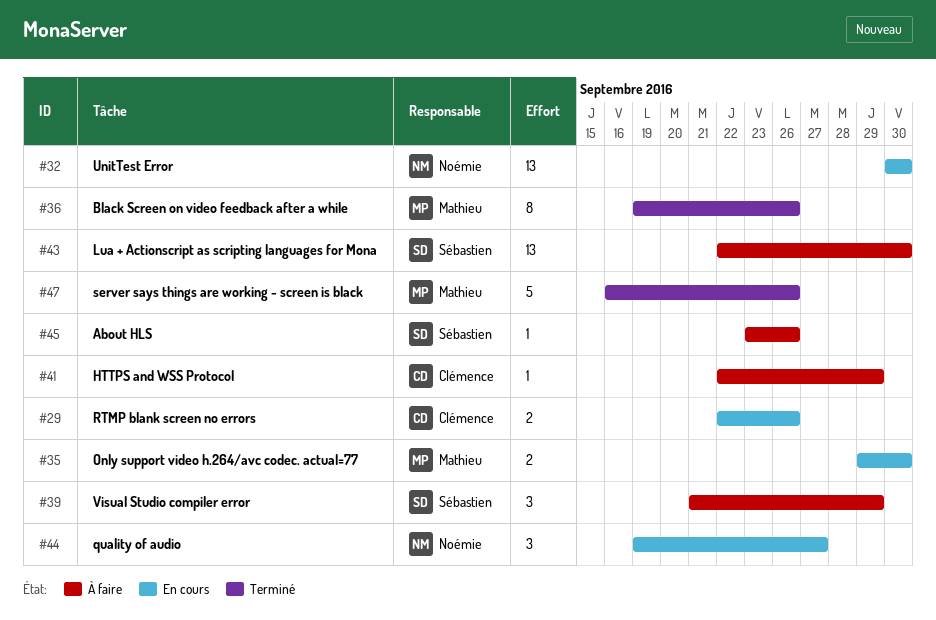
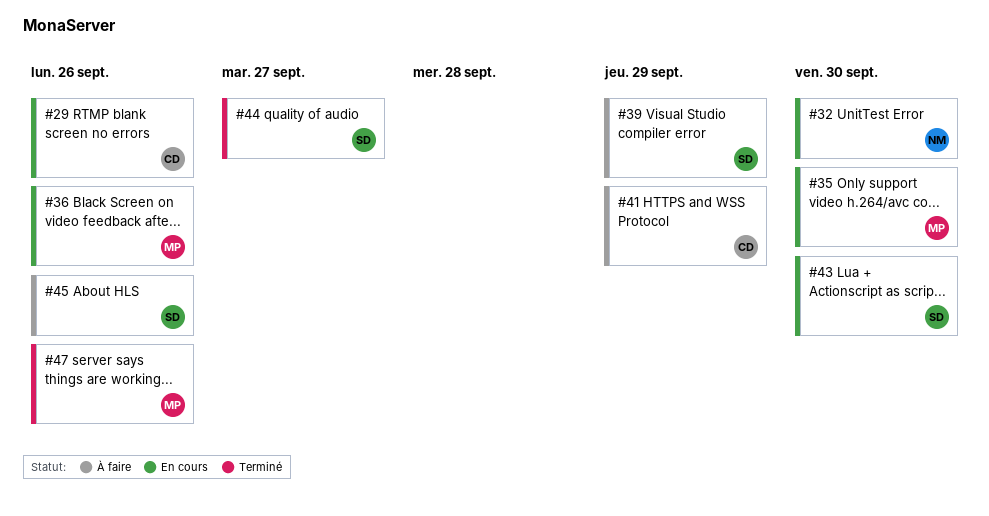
#36, status: Terminé -> En cours
#43, status: À faire -> En cours
#44, status: En cours -> Terminé
#44, owner: Noémie -> Sébastien

